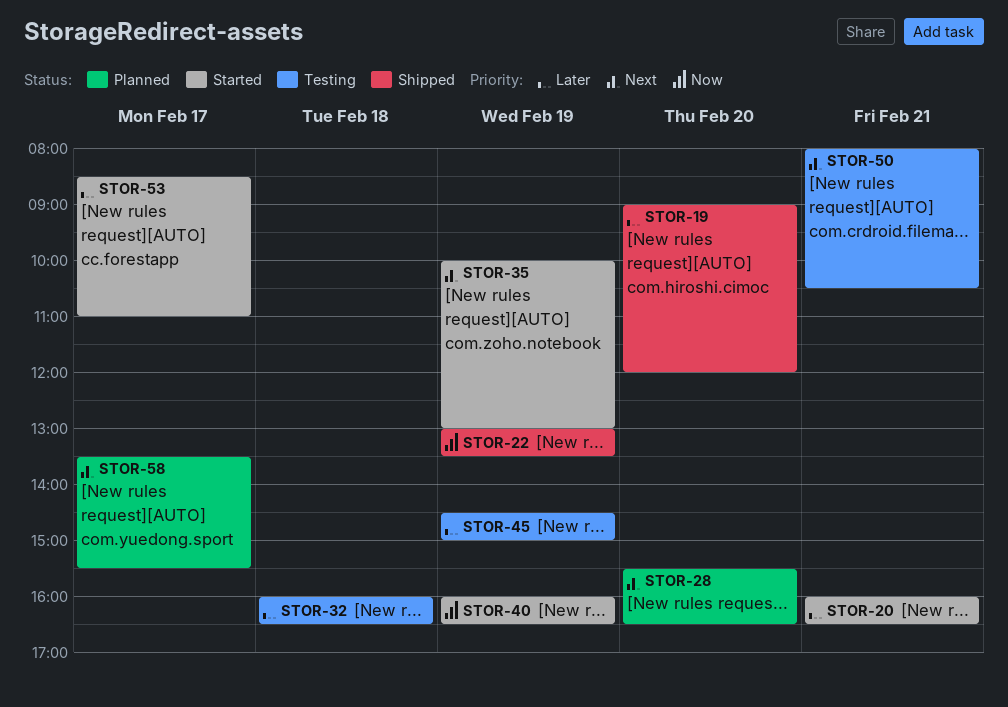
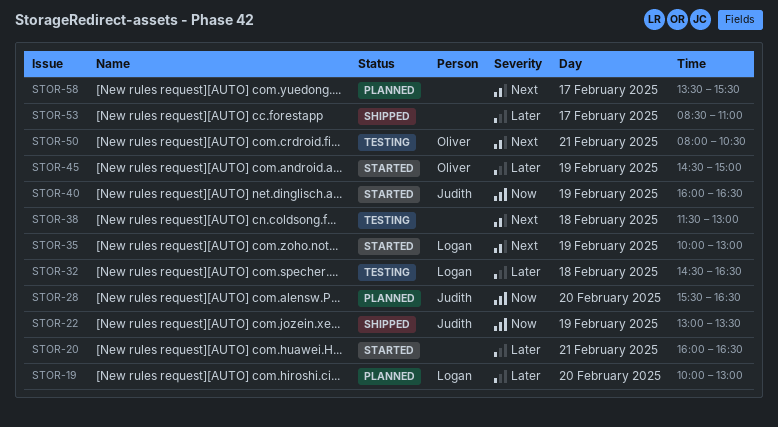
STOR-19, status: Shipped -> Planned
STOR-19, begins: 09:00 -> 10:00
STOR-19, ends: 12:00 -> 13:00
STOR-28, priority: Next -> Now
STOR-32, begins: 16:00 -> 14:30
STOR-38: none -> present
STOR-45, status: Testing -> Started
STOR-53, status: Started -> Shipped

